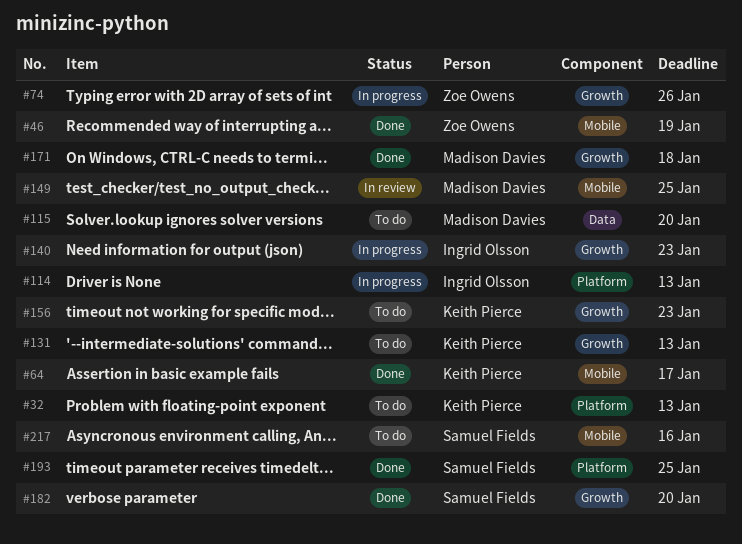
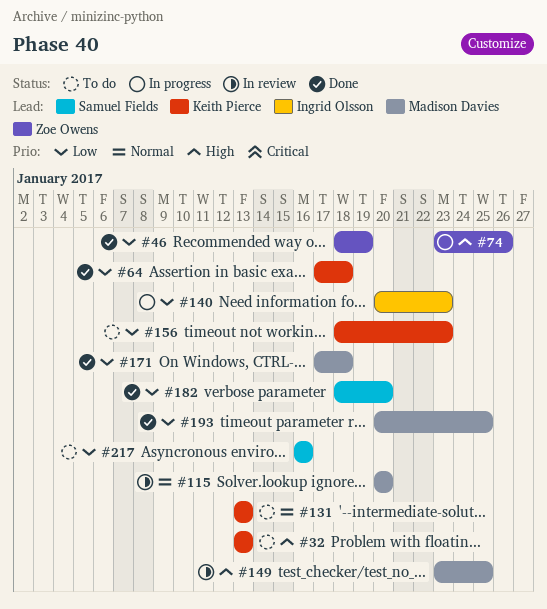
#64, due: Jan 17 -> Jan 18
#114: present -> none
#115, status: To do -> In review
#193, owner: Samuel Fields -> Madison Davies

